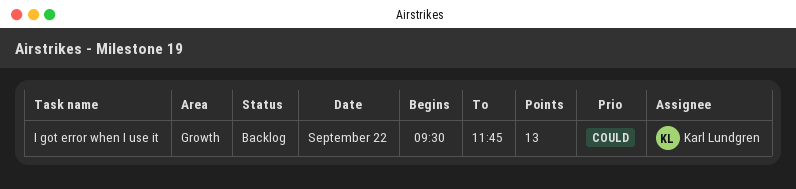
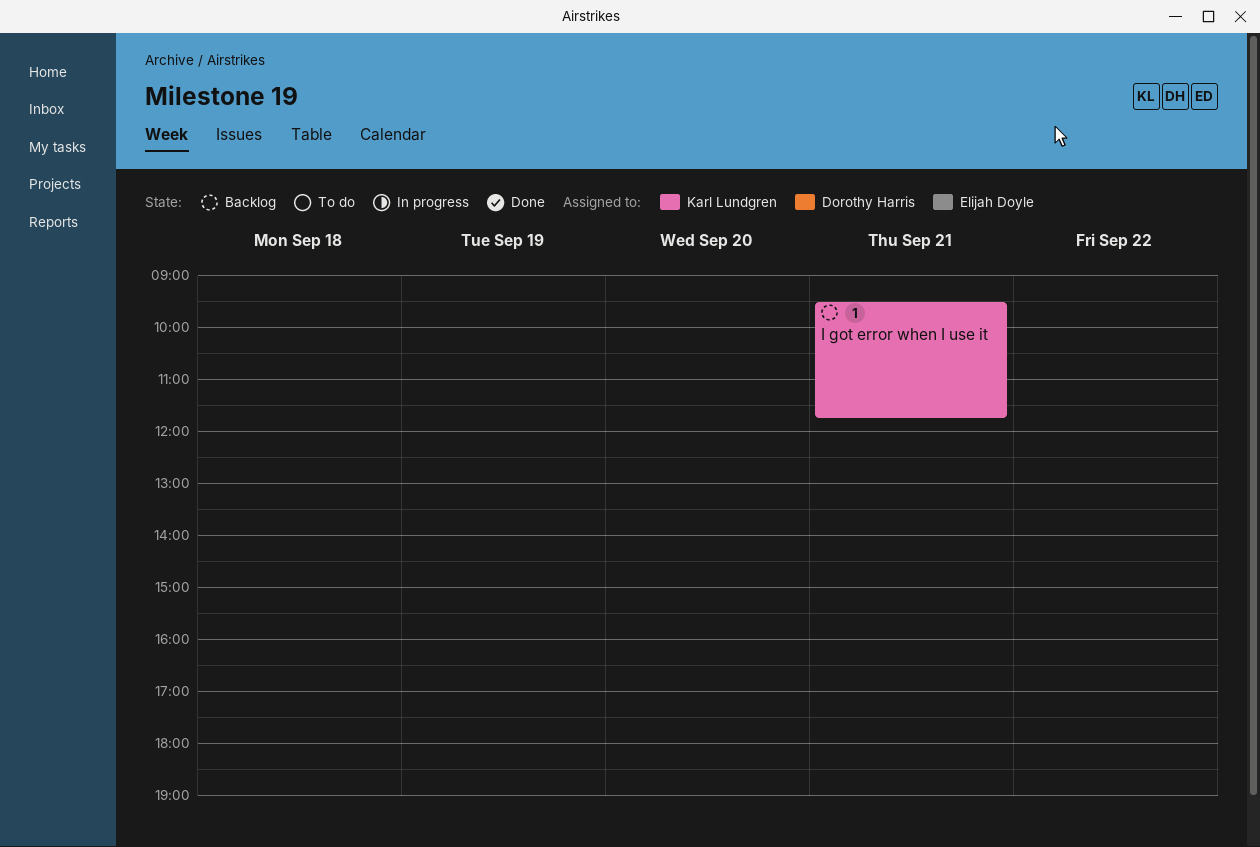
I got error when I use it, estimate: 13 -> 1
I got error when I use it, day: Sep 22 -> Sep 21

